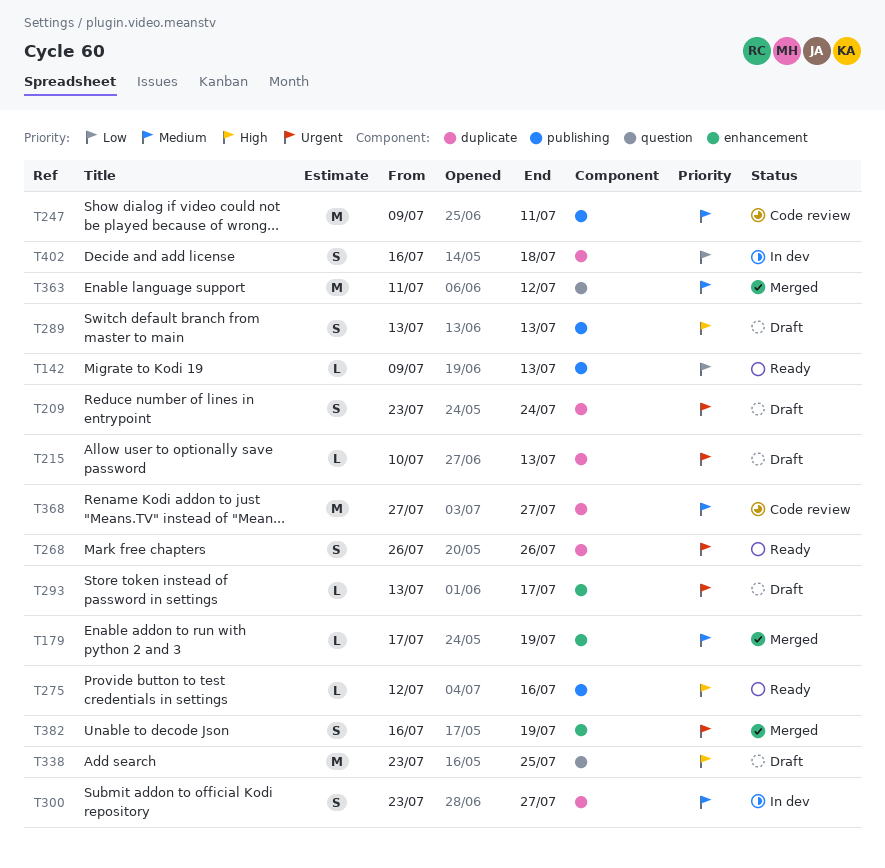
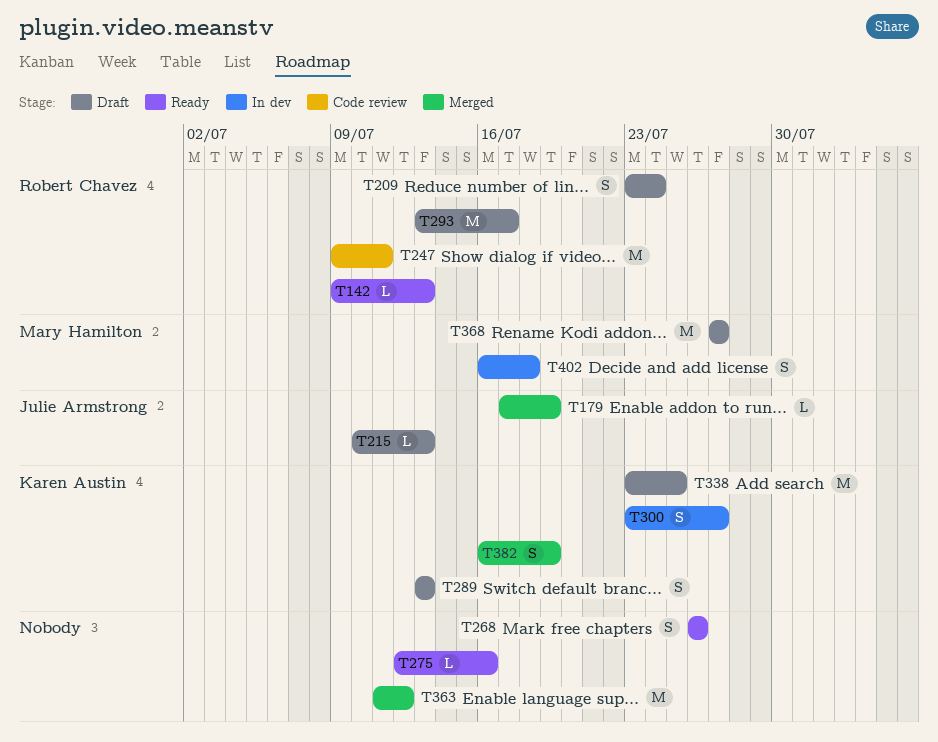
T293, estimate: L -> M
T368, status: Code review -> Draft

